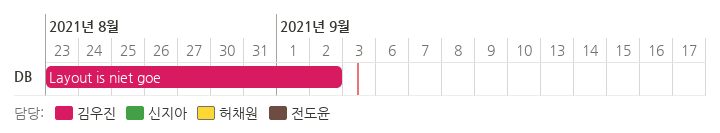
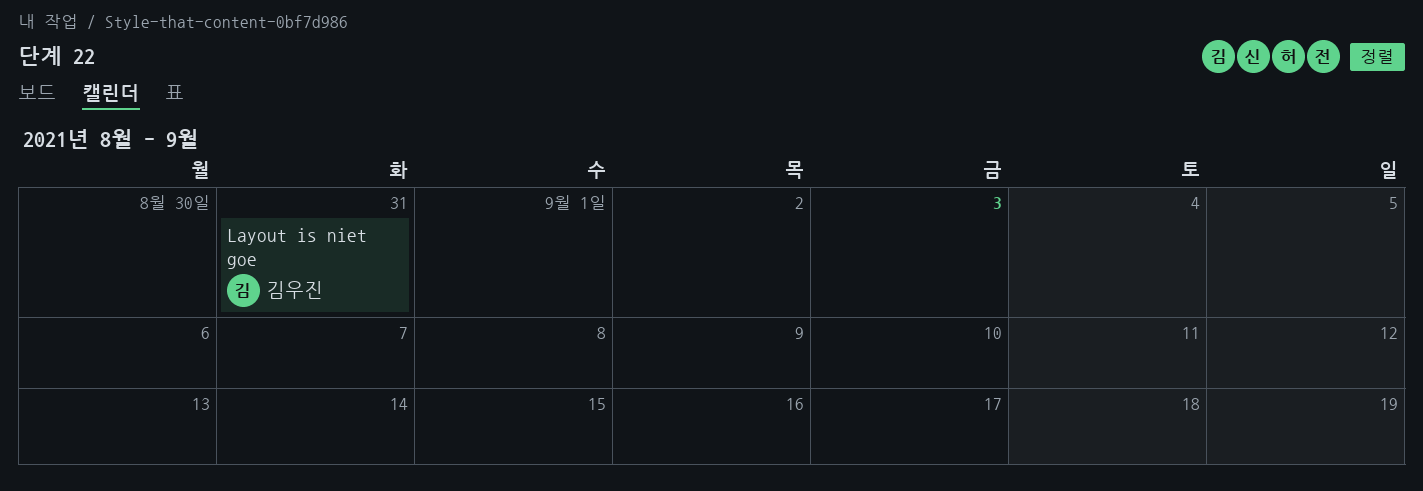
Layout is niet goe, due: Sep 2 -> Aug 31

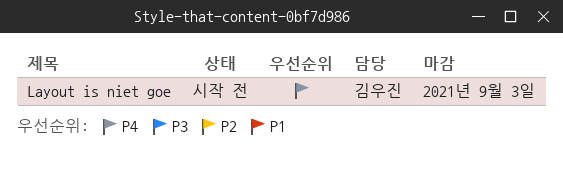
Layout is niet goe, due: Aug 31 -> Sep 3

